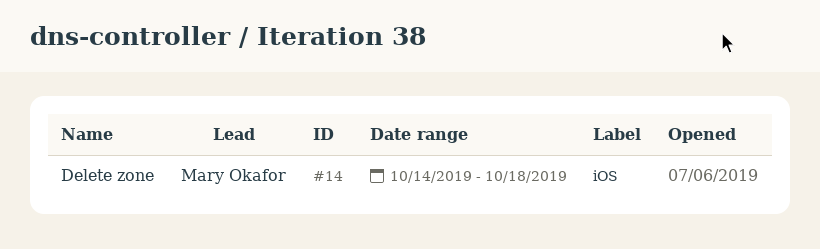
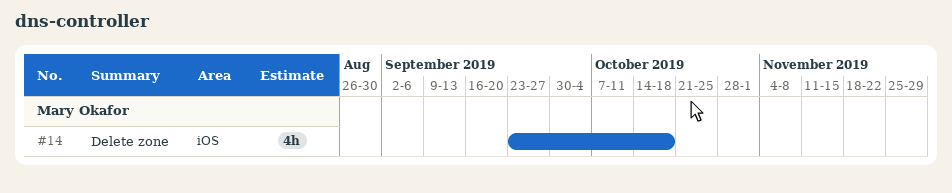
#14, start: Oct 14 -> Sep 23

